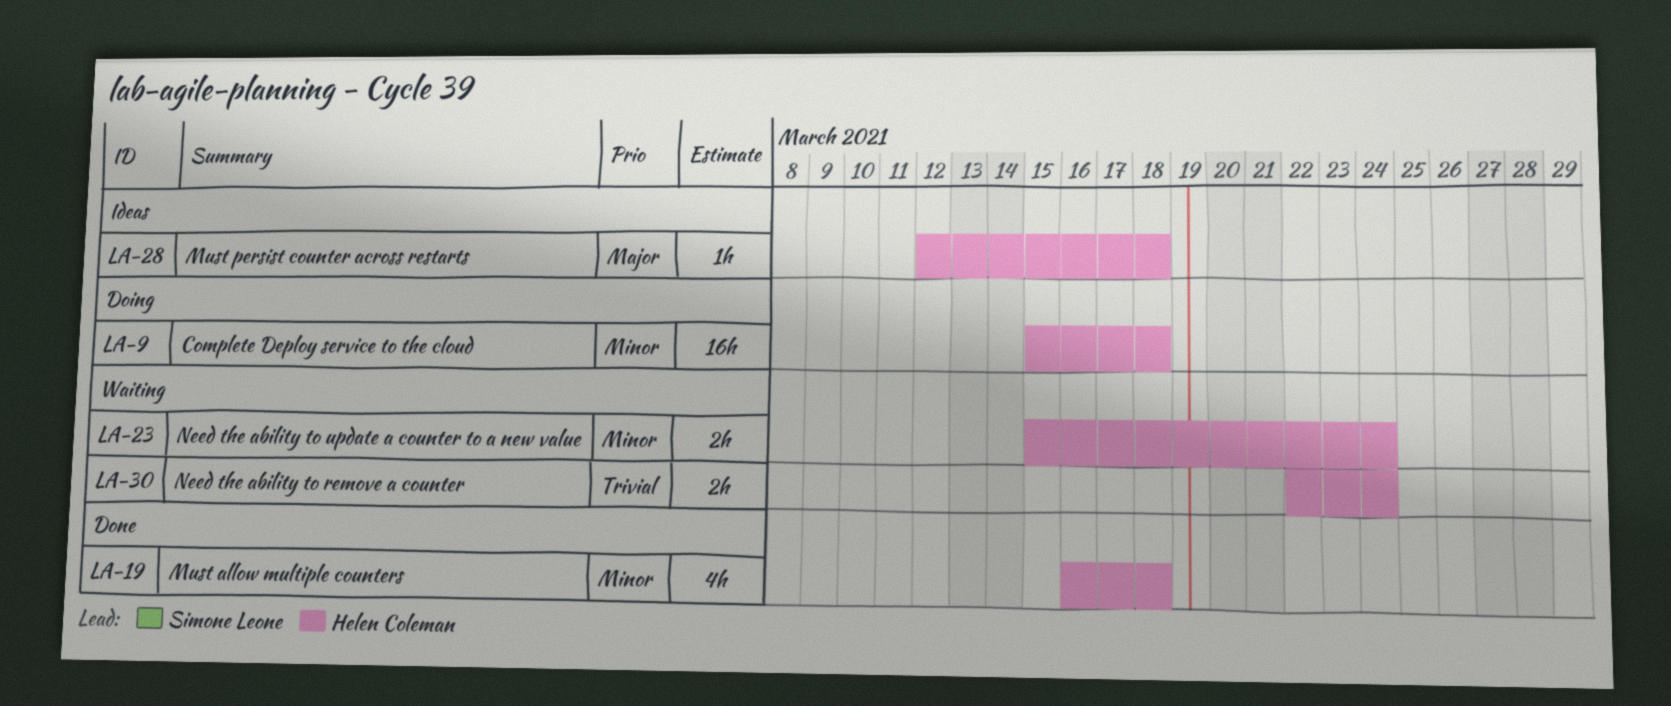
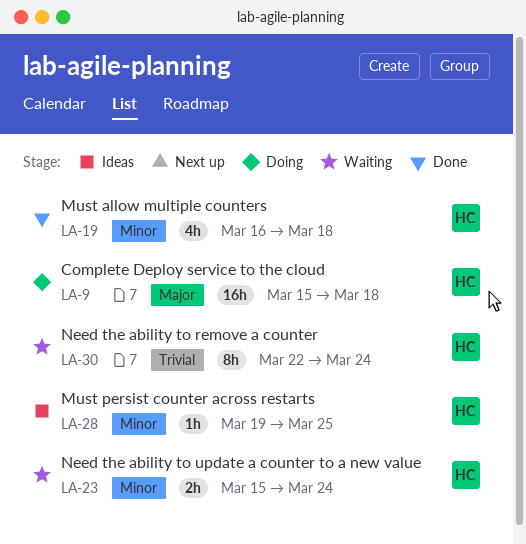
LA-9, priority: Minor -> Major
LA-28, priority: Major -> Minor
LA-28, start: Mar 12 -> Mar 19
LA-28, due: Mar 18 -> Mar 25
LA-30, estimate: 2h -> 8h

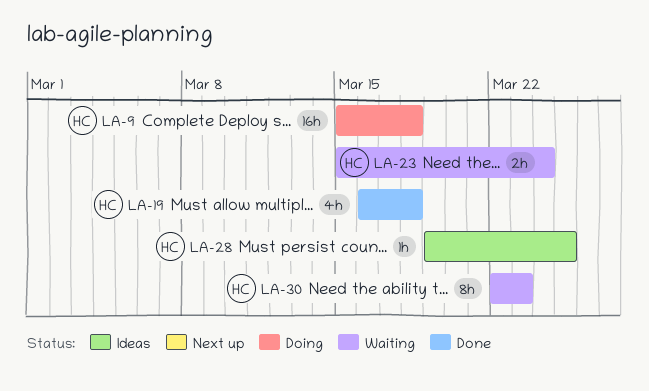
LA-30, due: Mar 24 -> Mar 23

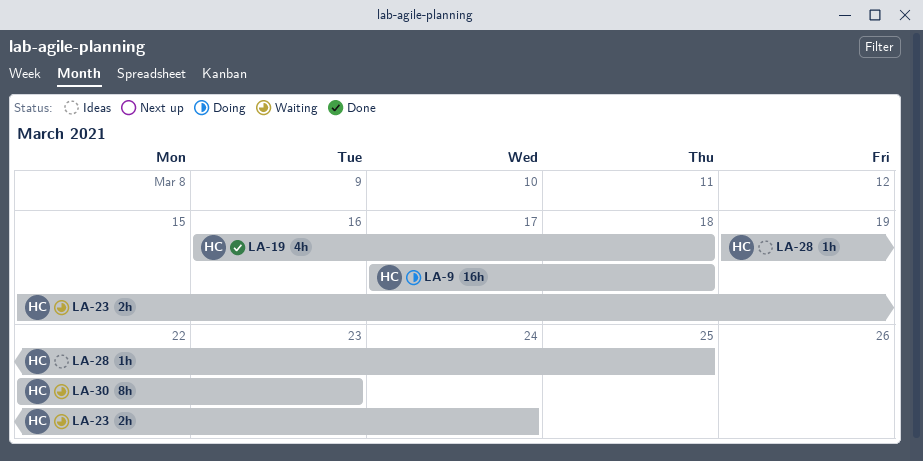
LA-9, start: Mar 15 -> Mar 17

